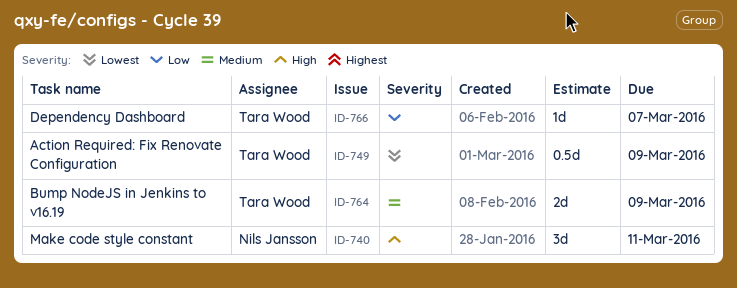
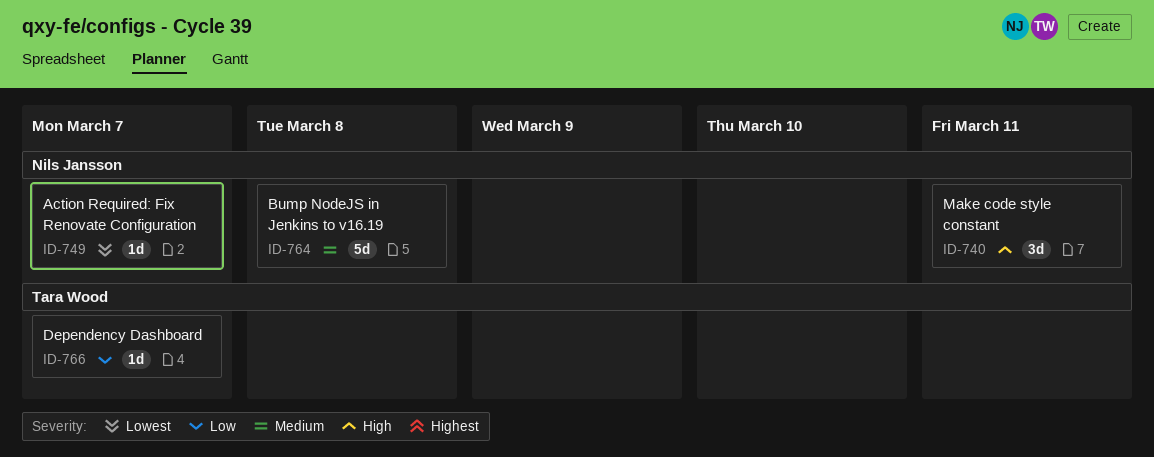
ID-749, owner: Tara Wood -> Nils Jansson
ID-749, estimate: 0.5d -> 1d
ID-749, due: Mar 9 -> Mar 7
ID-764, owner: Tara Wood -> Nils Jansson
ID-764, estimate: 2d -> 5d
ID-764, due: Mar 9 -> Mar 8

